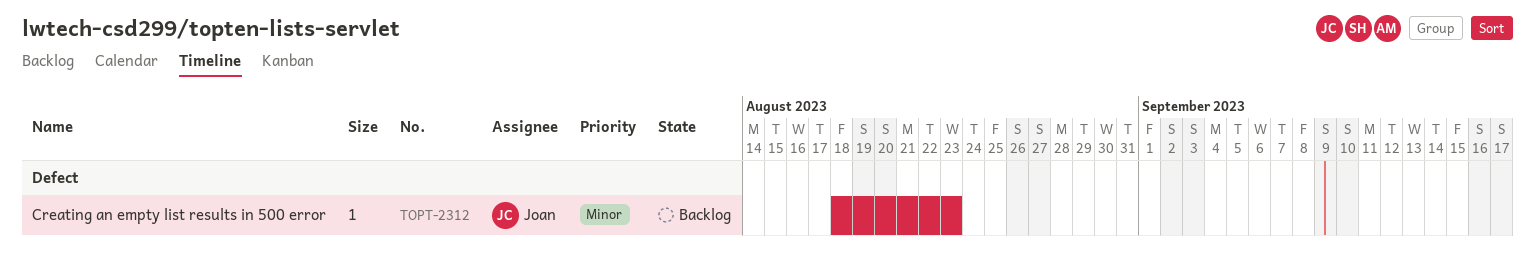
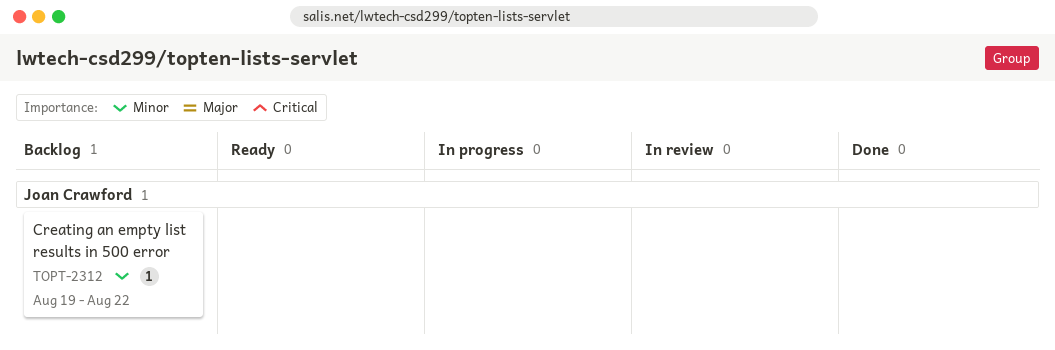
TOPT-2312, start: Aug 18 -> Aug 19
TOPT-2312, due: Aug 23 -> Aug 22

